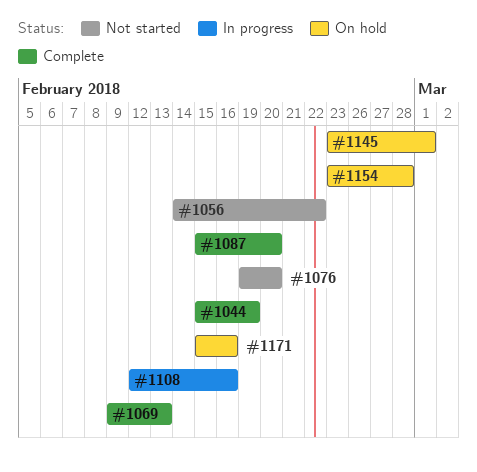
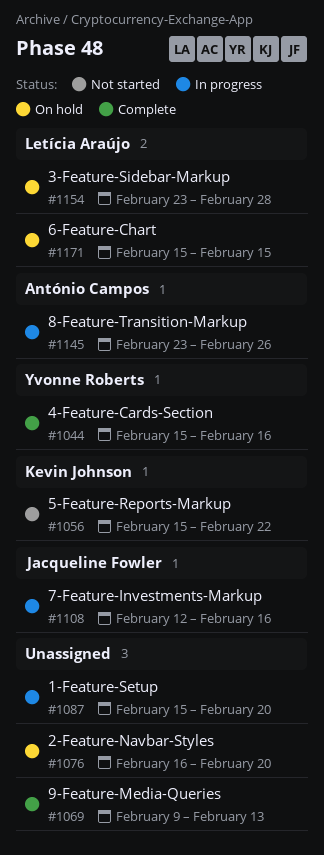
#1044, due: Feb 19 -> Feb 16
#1056, start: Feb 14 -> Feb 15
#1076, status: Not started -> On hold
#1076, start: Feb 19 -> Feb 16
#1087, status: Complete -> In progress
#1145, status: On hold -> In progress
#1145, due: Mar 1 -> Feb 26
#1171, due: Feb 16 -> Feb 15

